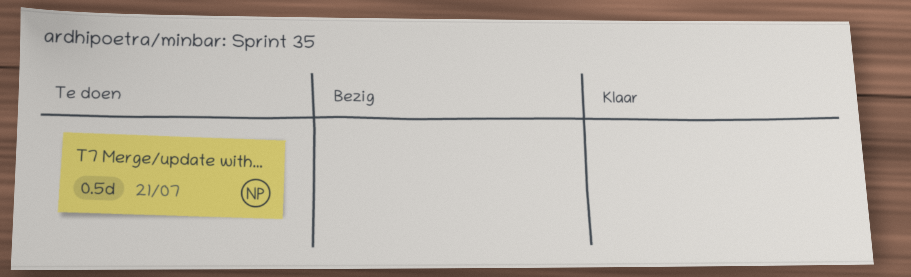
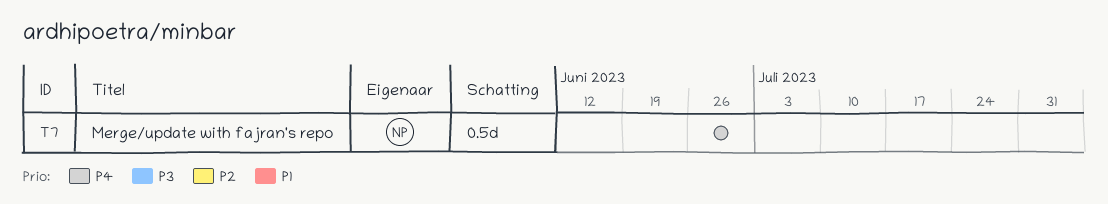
T7, due: Jul 21 -> Jun 30

